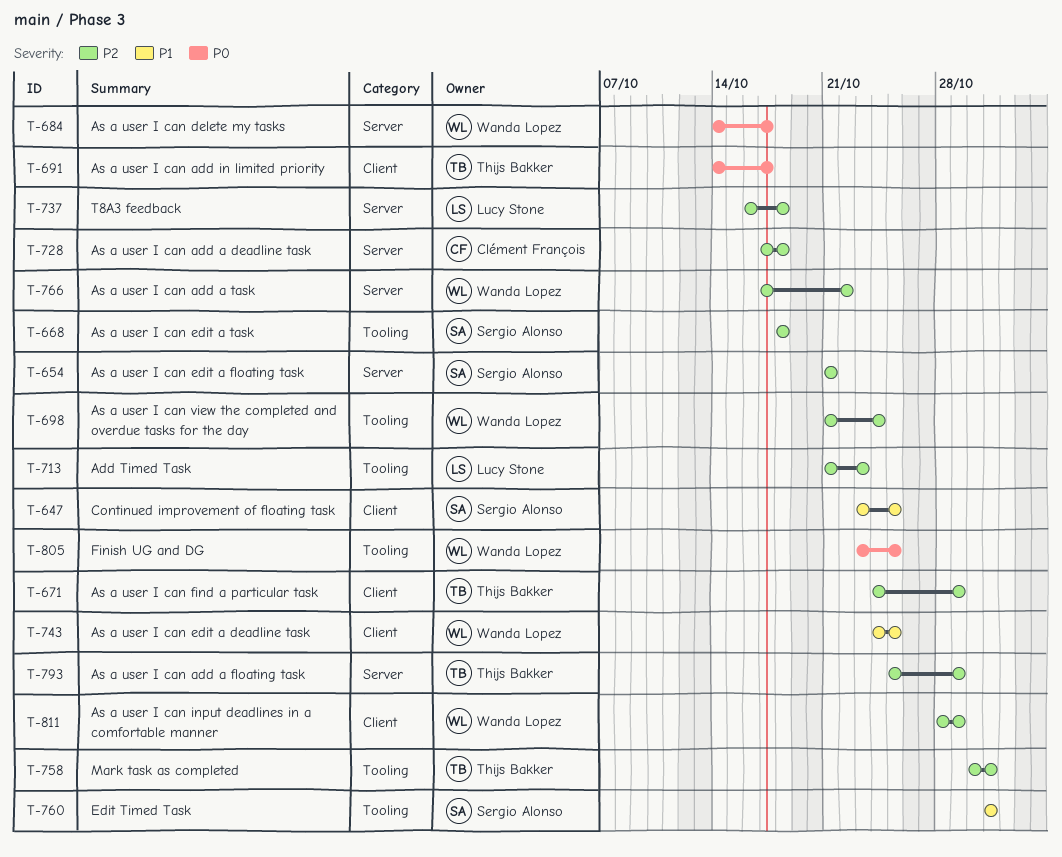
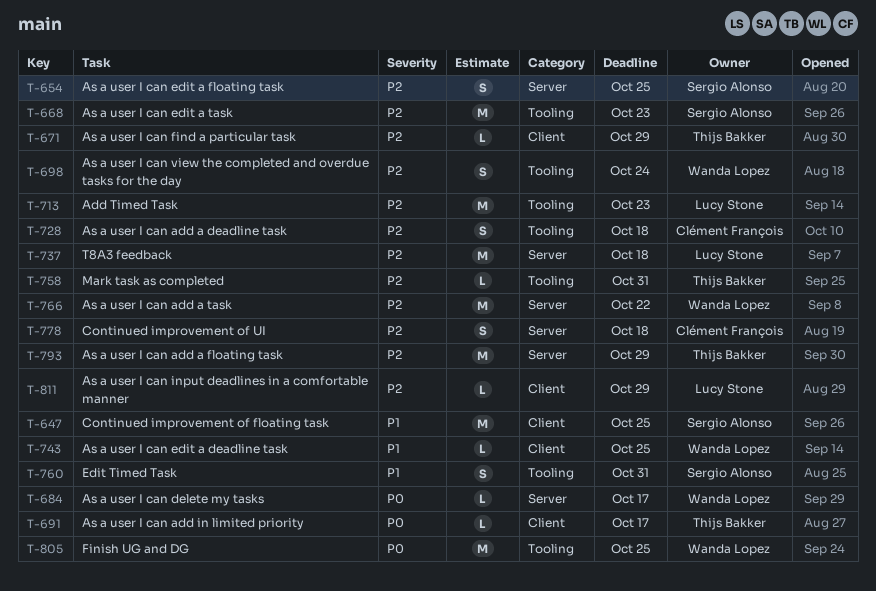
T-654, due: Oct 21 -> Oct 25
T-668, due: Oct 18 -> Oct 23
T-728, label: Server -> Tooling
T-778: none -> present
T-811, owner: Wanda Lopez -> Lucy Stone

